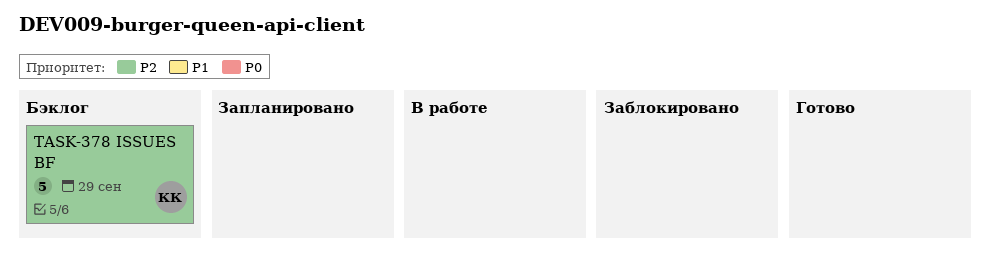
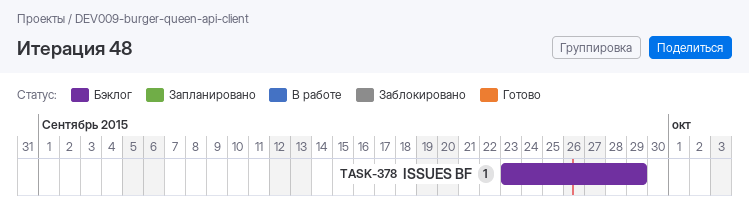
TASK-378, estimate: 5 -> 1

